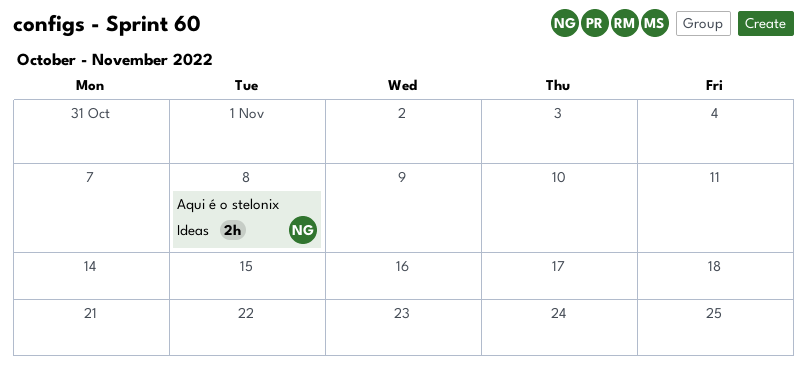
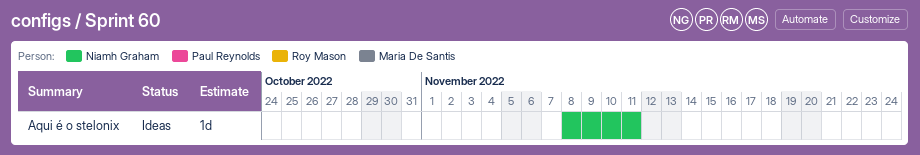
Aqui é o stelonix, estimate: 2h -> 1d
Aqui é o stelonix, due: Nov 8 -> Nov 11

